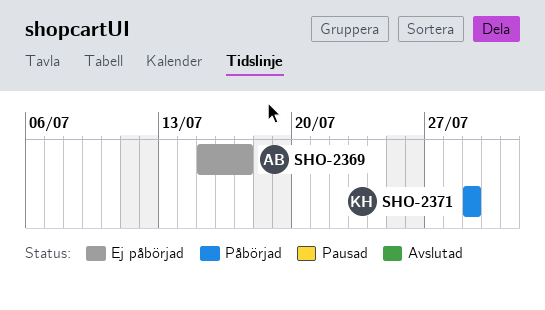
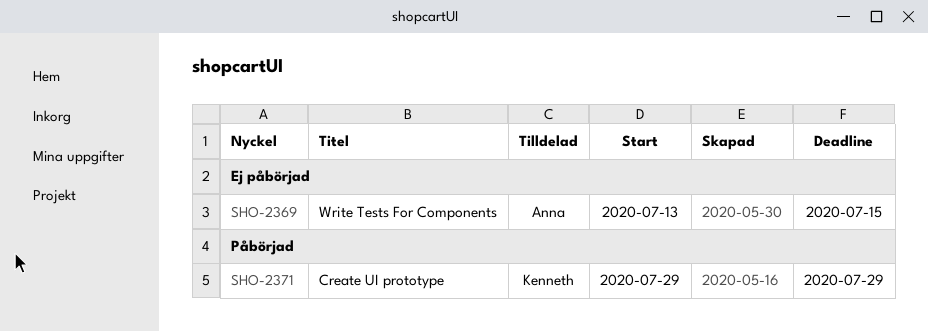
SHO-2369, start: Jul 15 -> Jul 13
SHO-2369, due: Jul 17 -> Jul 15

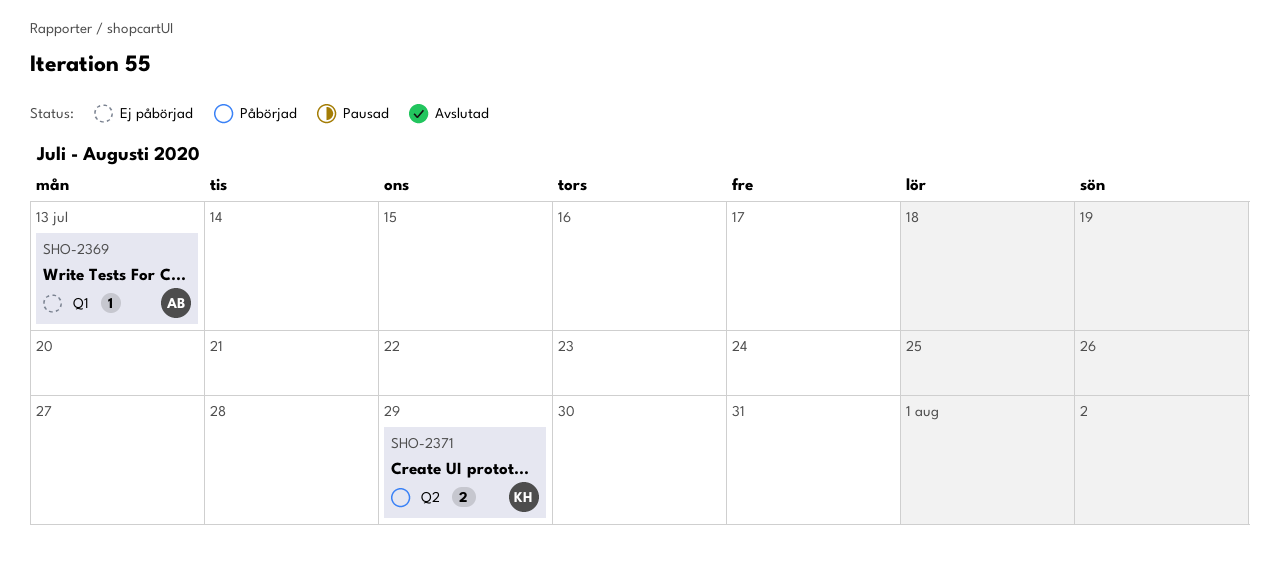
SHO-2369, due: Jul 15 -> Jul 13

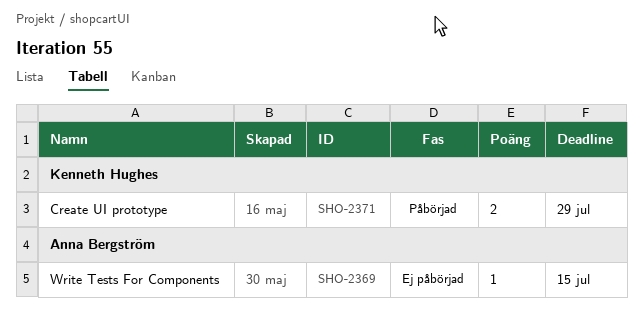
SHO-2369, due: Jul 13 -> Jul 15

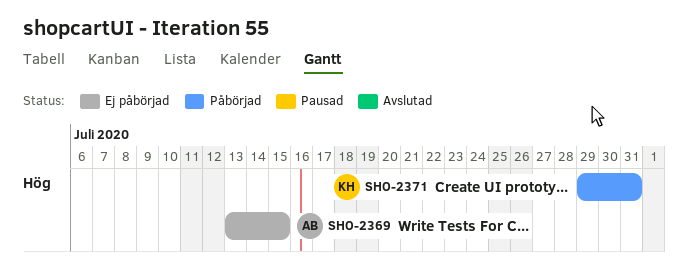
SHO-2371, due: Jul 29 -> Jul 31

